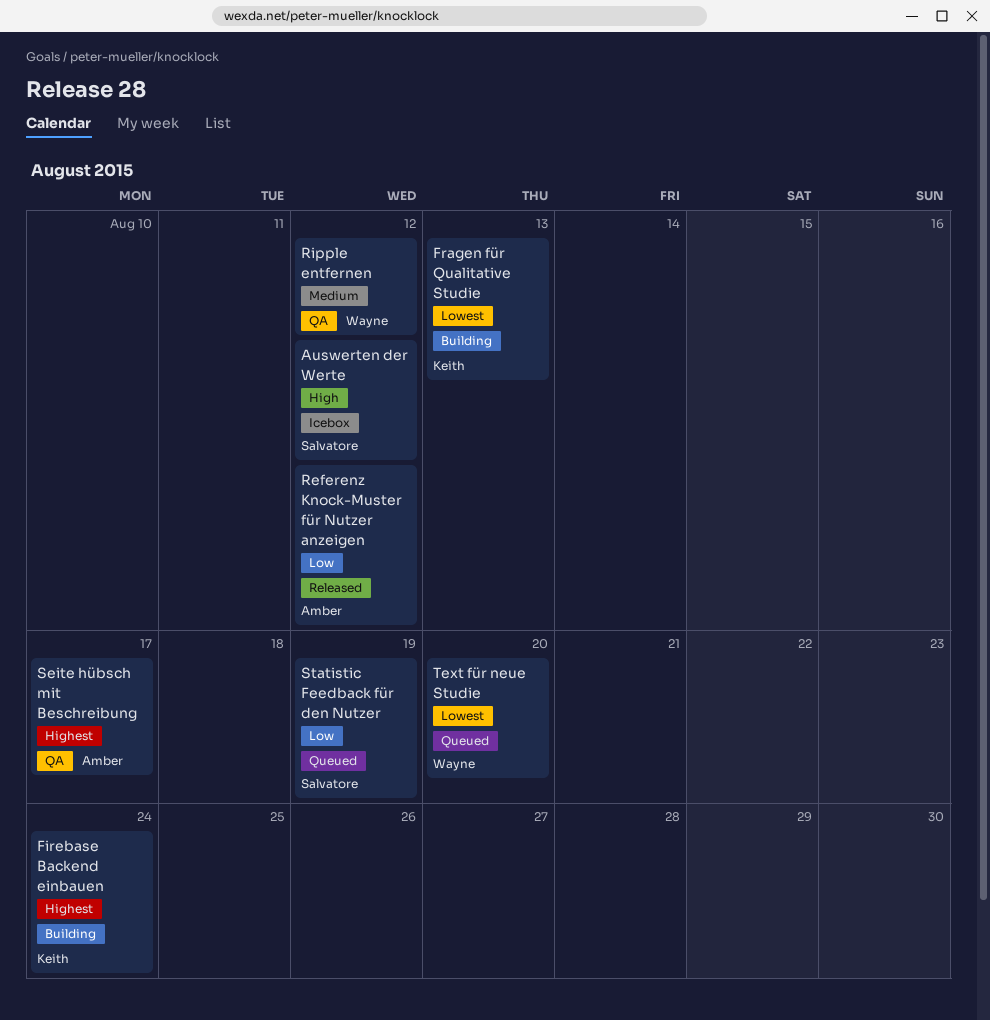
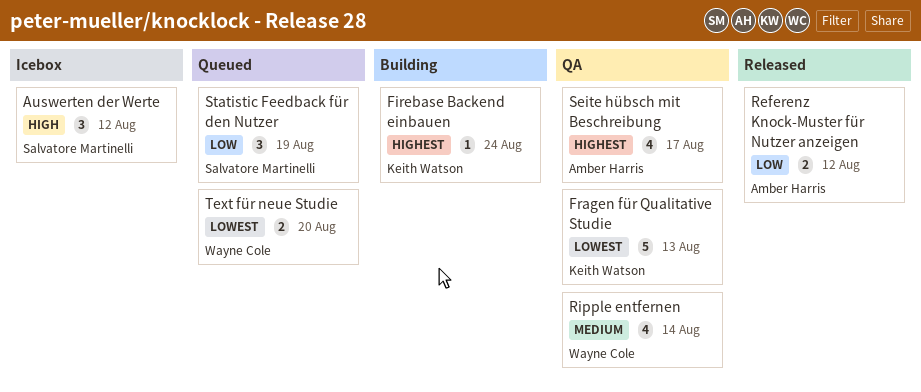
Fragen für Qualitative Studie, status: Building -> QA
Ripple entfernen, due: Aug 12 -> Aug 14

